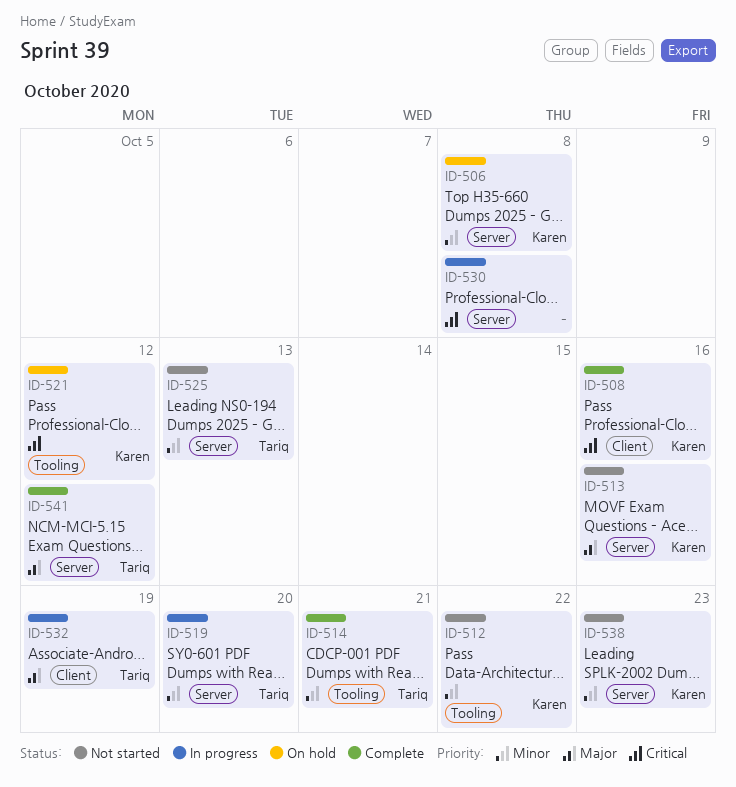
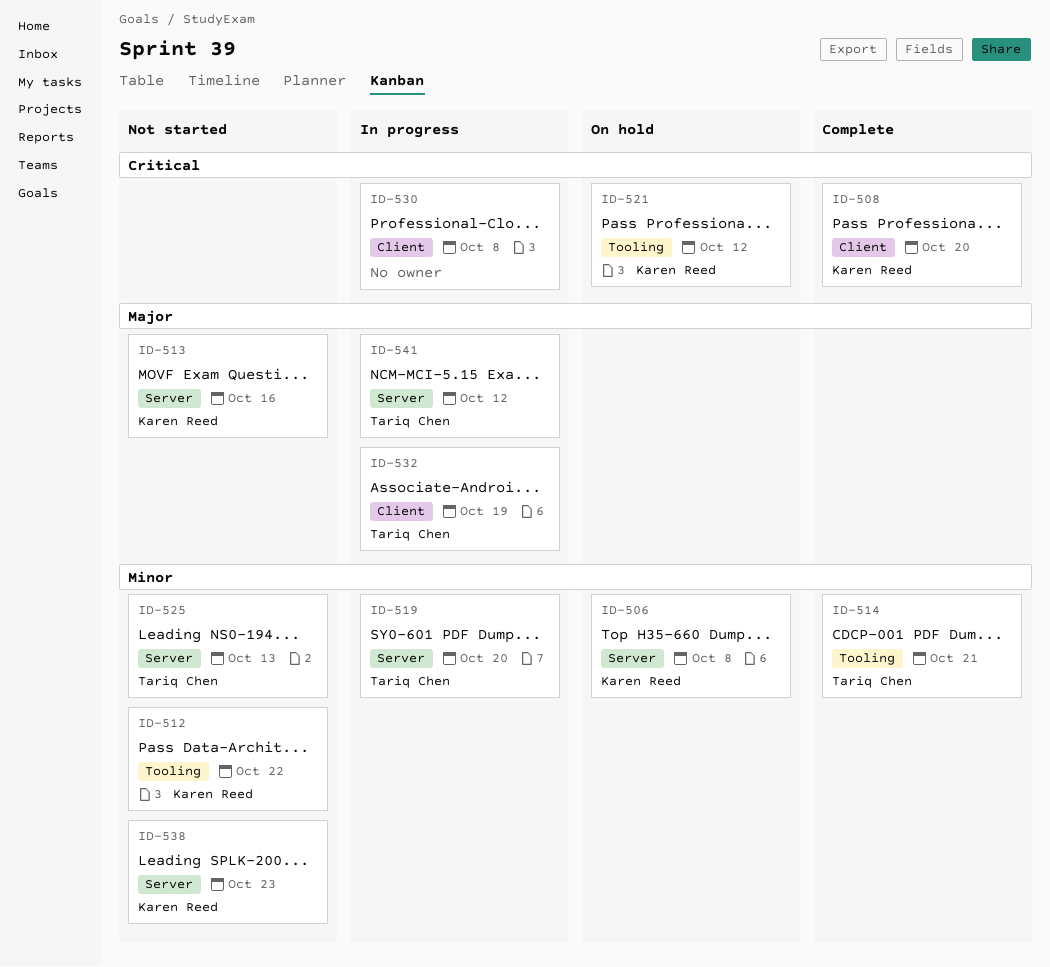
ID-508, due: Oct 16 -> Oct 20
ID-530, label: Server -> Client
ID-541, status: Complete -> In progress

